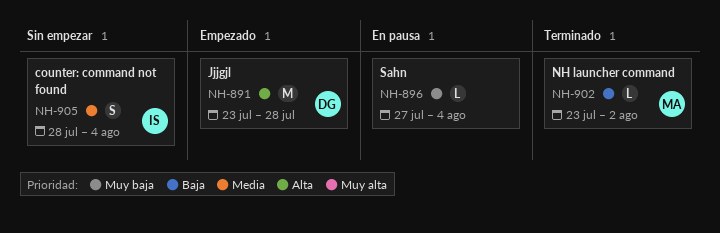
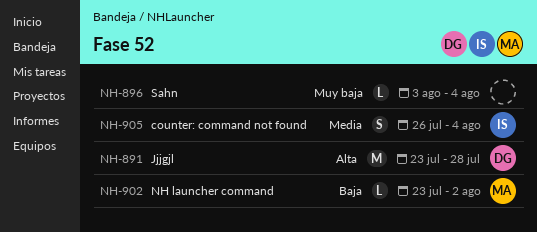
NH-896, start: Jul 27 -> Aug 3
NH-905, start: Jul 28 -> Jul 26

